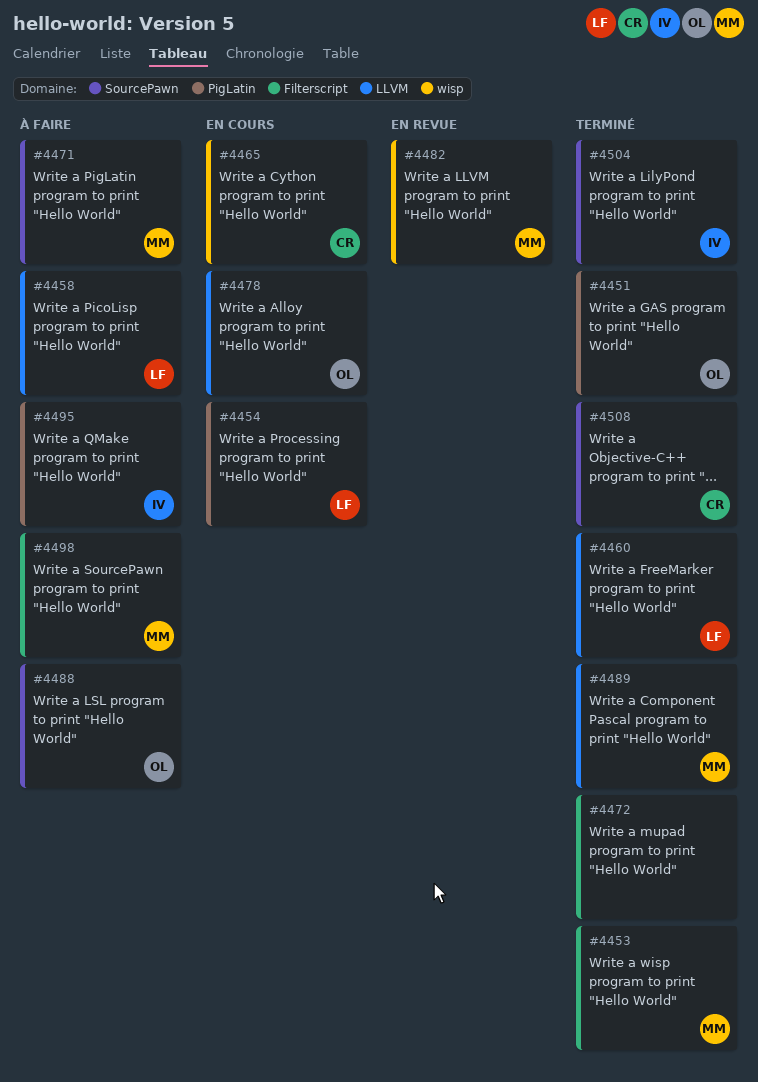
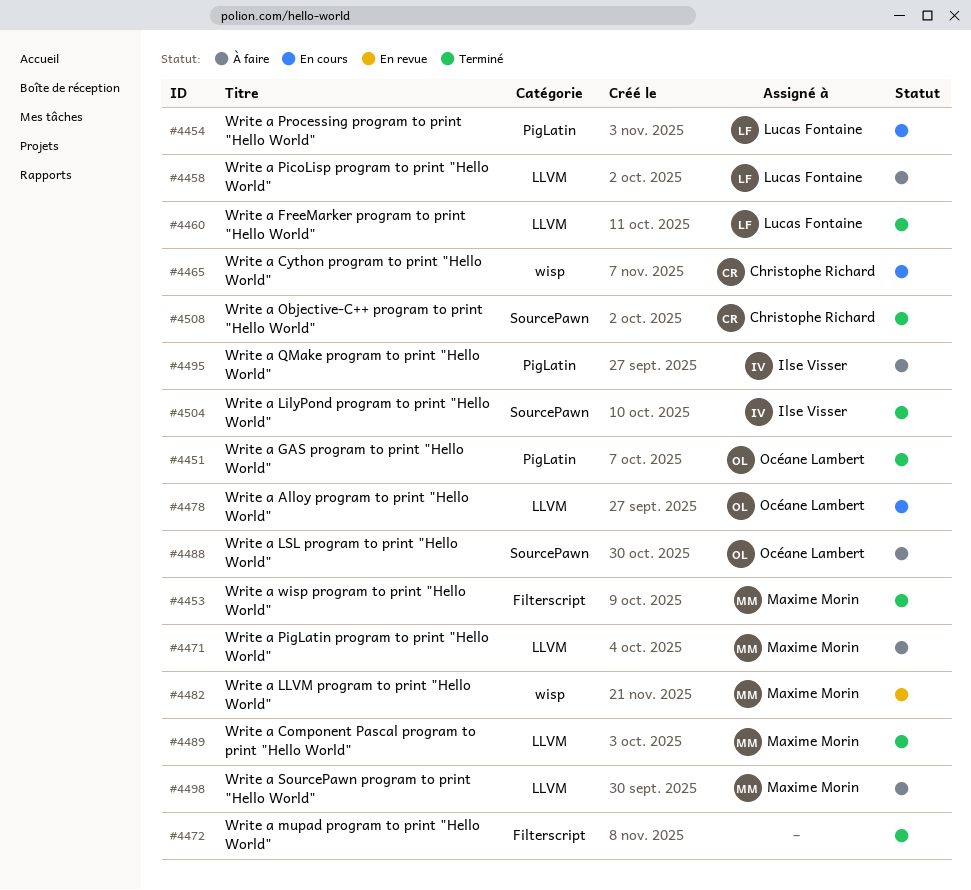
#4471, label: SourcePawn -> LLVM
#4498, label: Filterscript -> LLVM

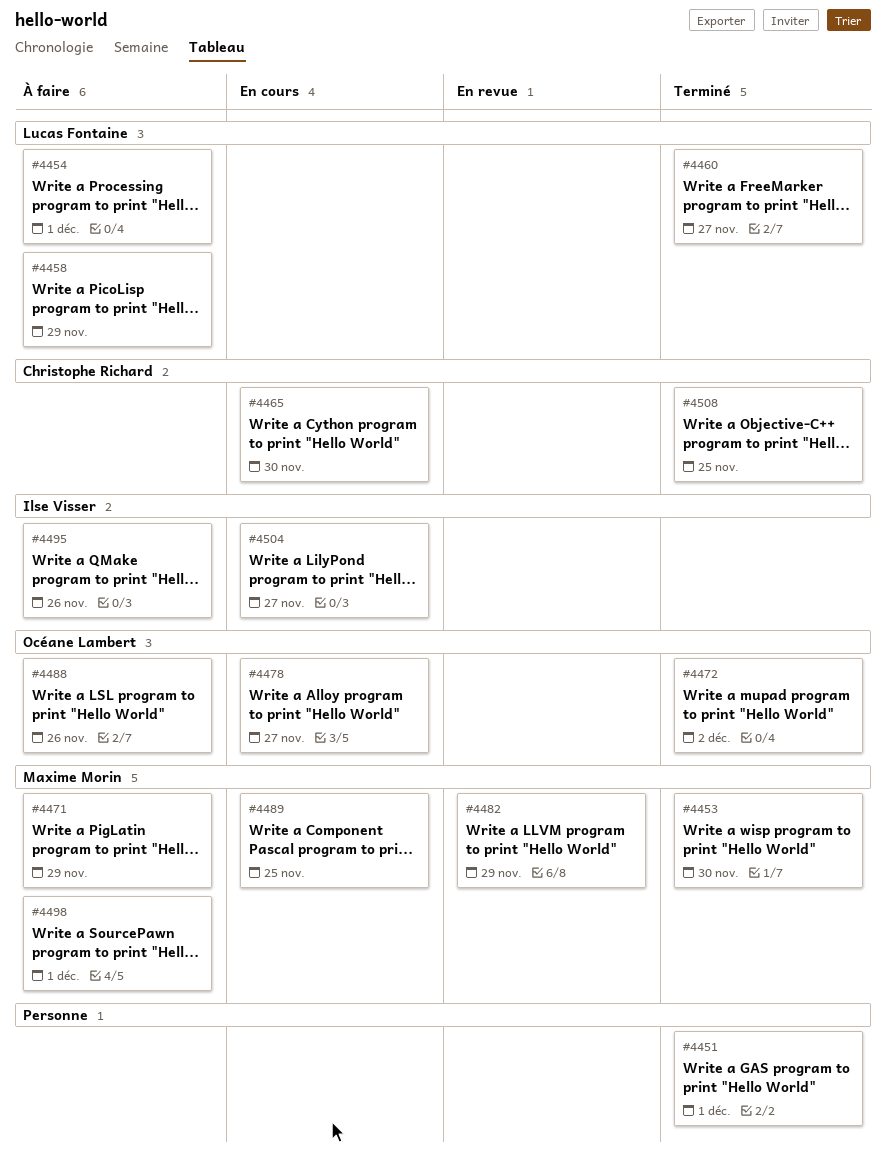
#4451, owner: Océane Lambert -> none
#4454, status: En cours -> À faire
#4472, owner: none -> Océane Lambert
#4489, status: Terminé -> En cours
#4504, status: Terminé -> En cours

